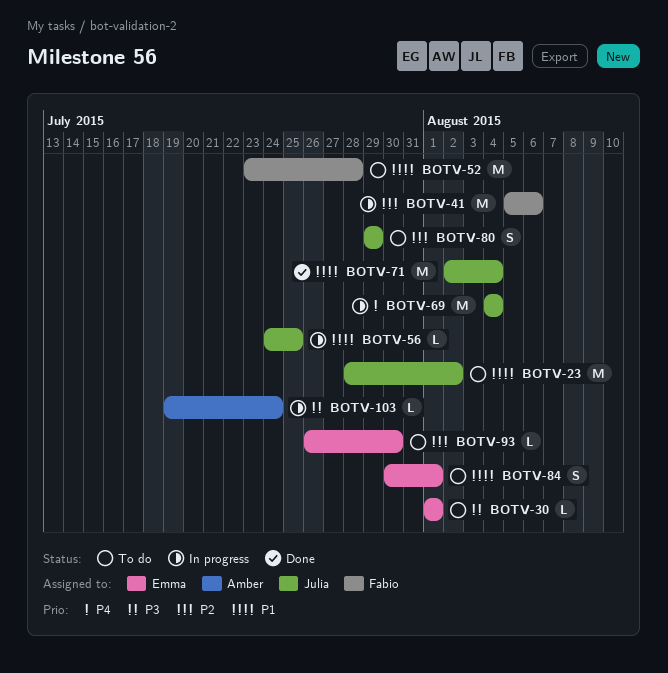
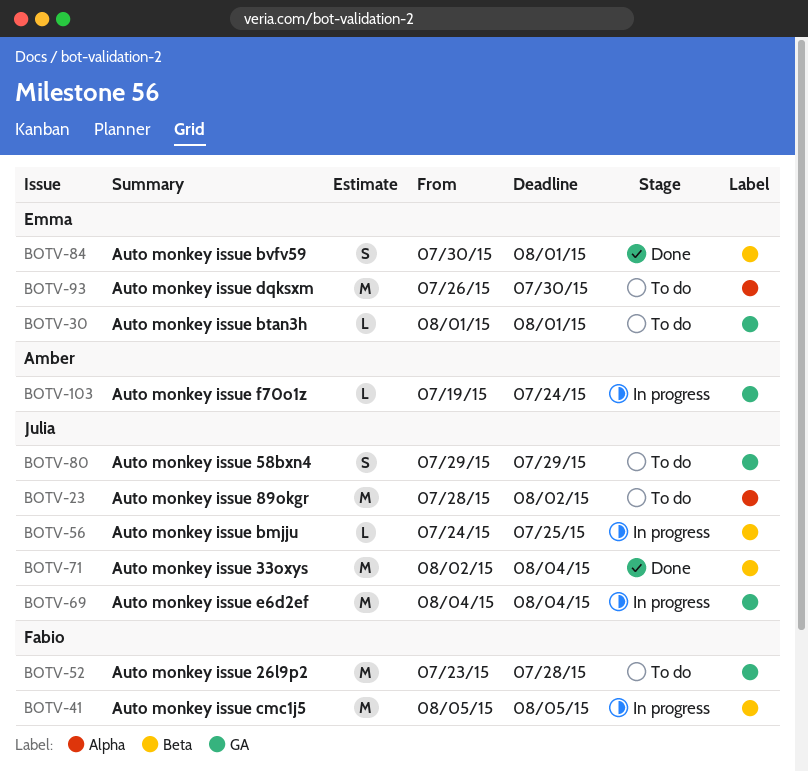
BOTV-41, due: Aug 6 -> Aug 5
BOTV-84, status: To do -> Done
BOTV-93, estimate: L -> M

